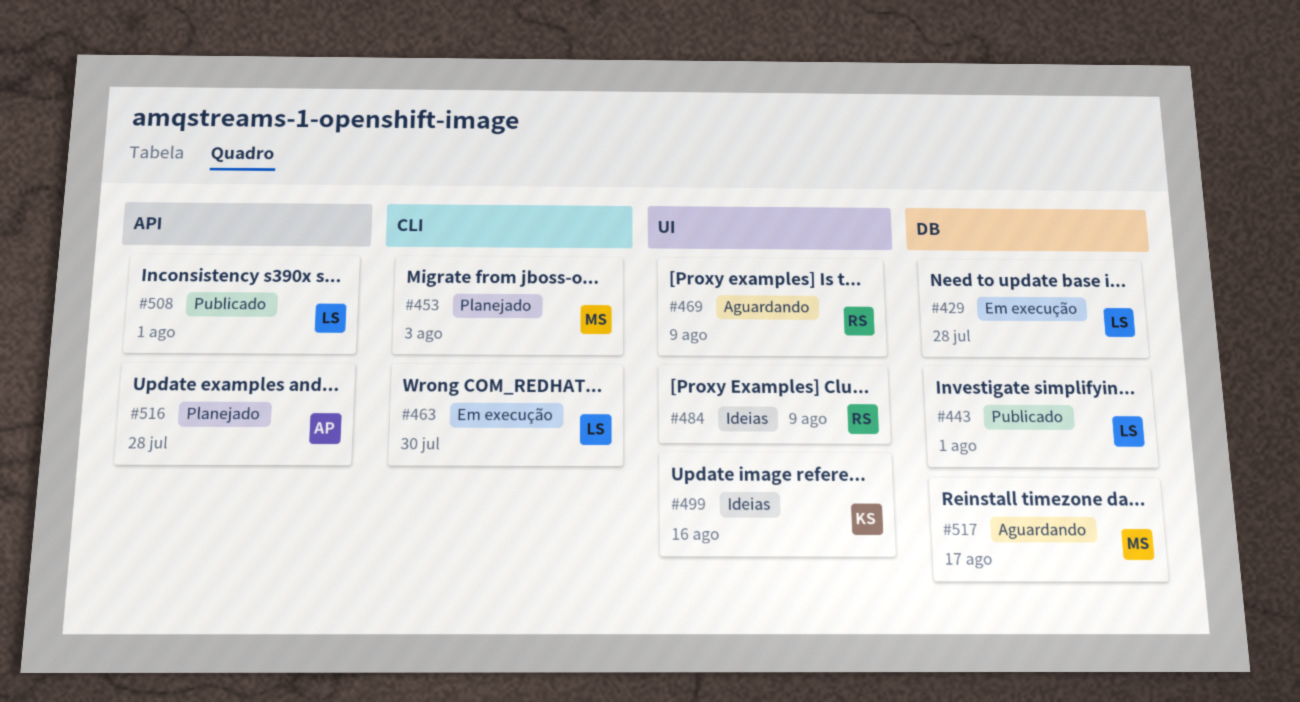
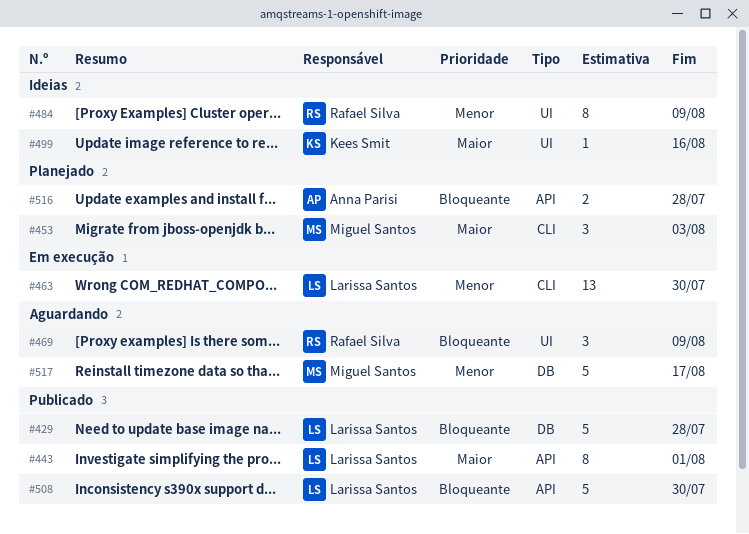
#429, status: Em execução -> Publicado
#443, label: DB -> API
#508, due: Aug 1 -> Jul 30

